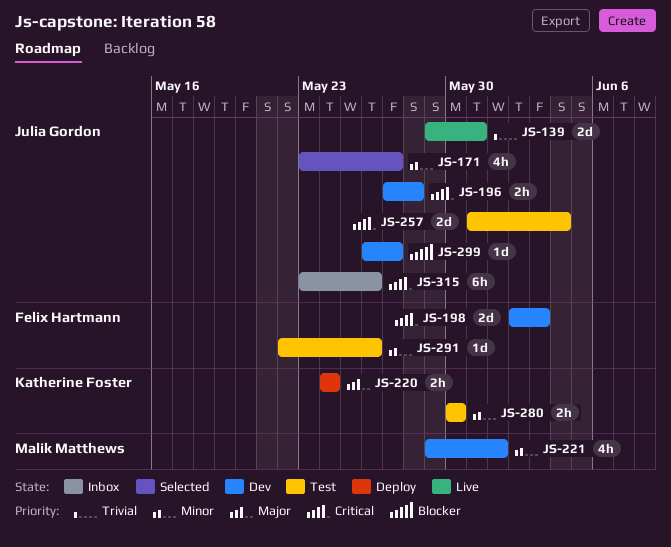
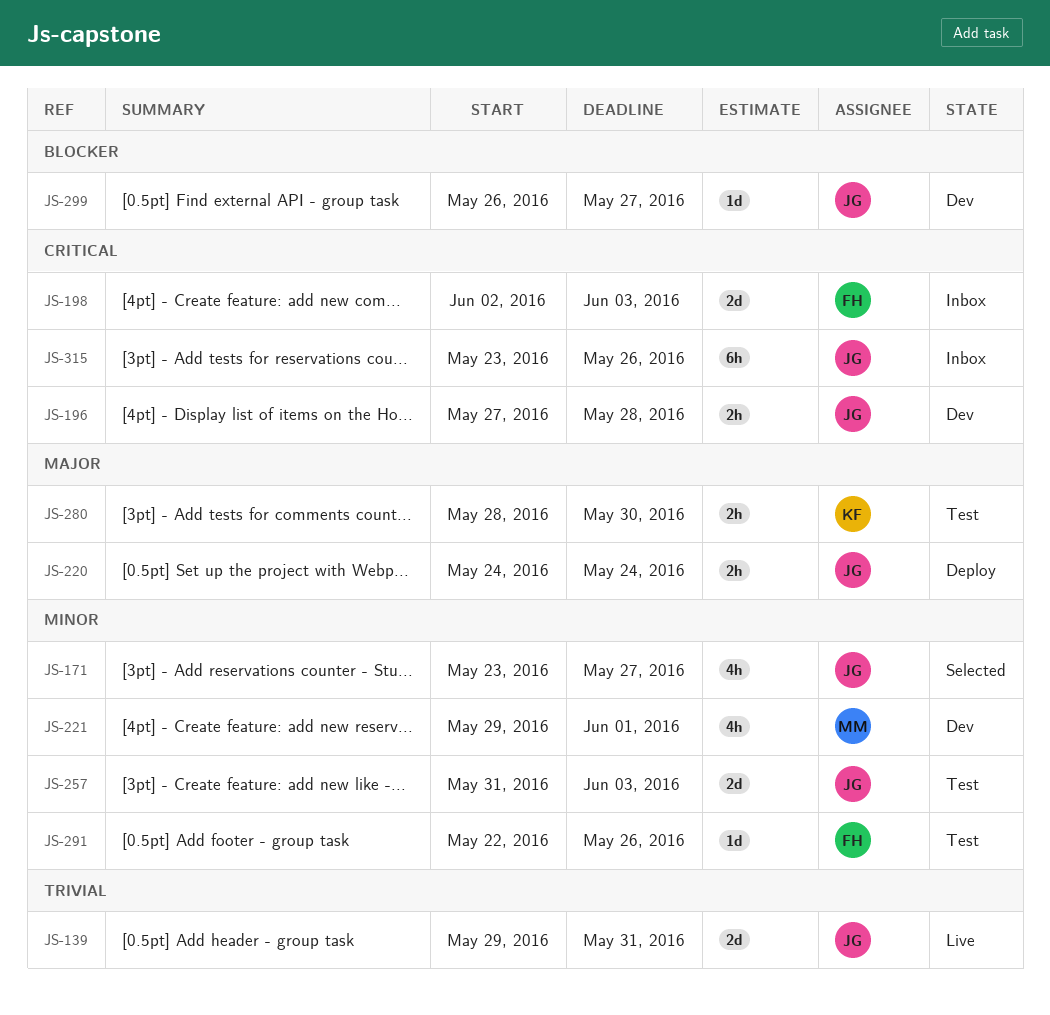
JS-198, status: Dev -> Inbox
JS-220, owner: Katherine Foster -> Julia Gordon
JS-257, priority: Critical -> Minor
JS-257, due: Jun 4 -> Jun 3
JS-280, priority: Minor -> Major
JS-280, start: May 30 -> May 28

